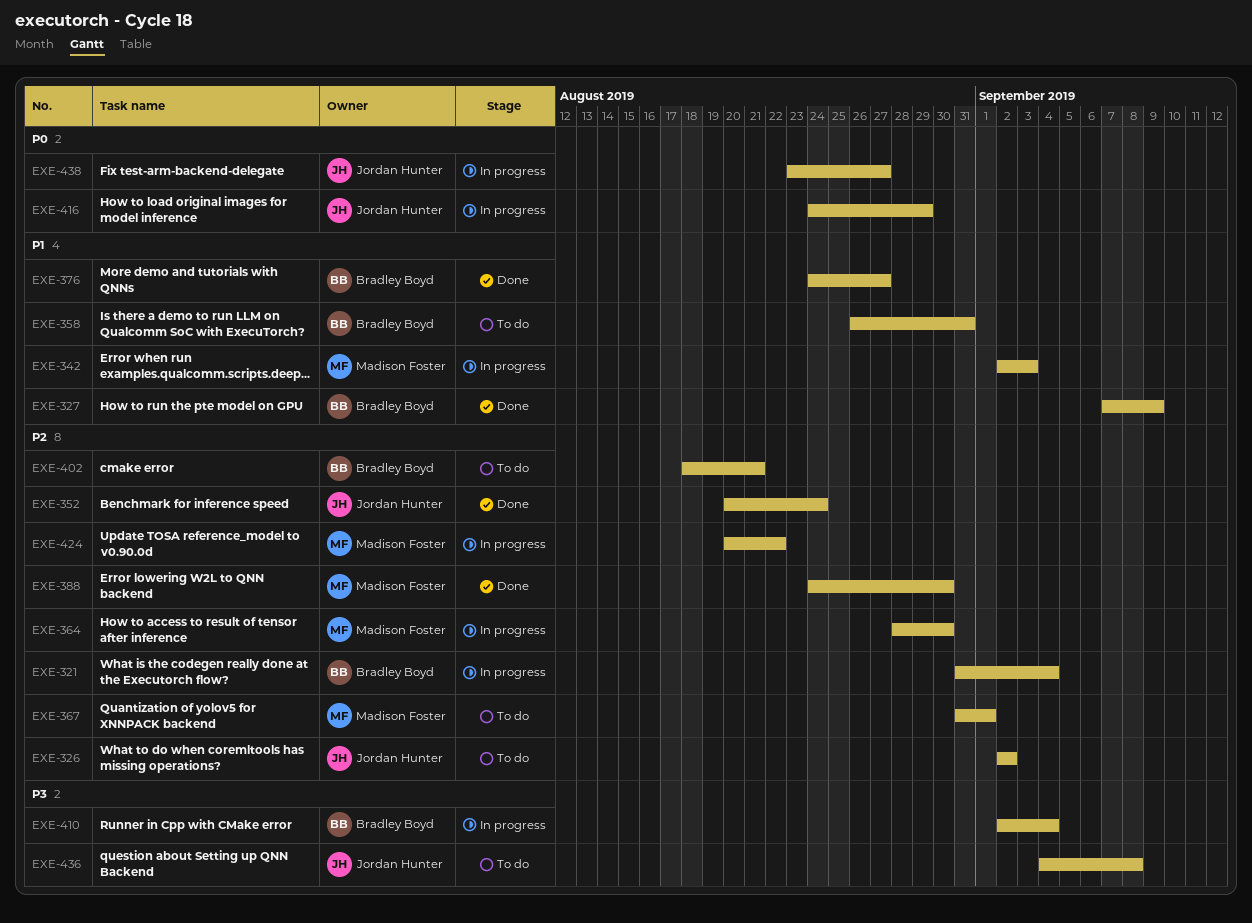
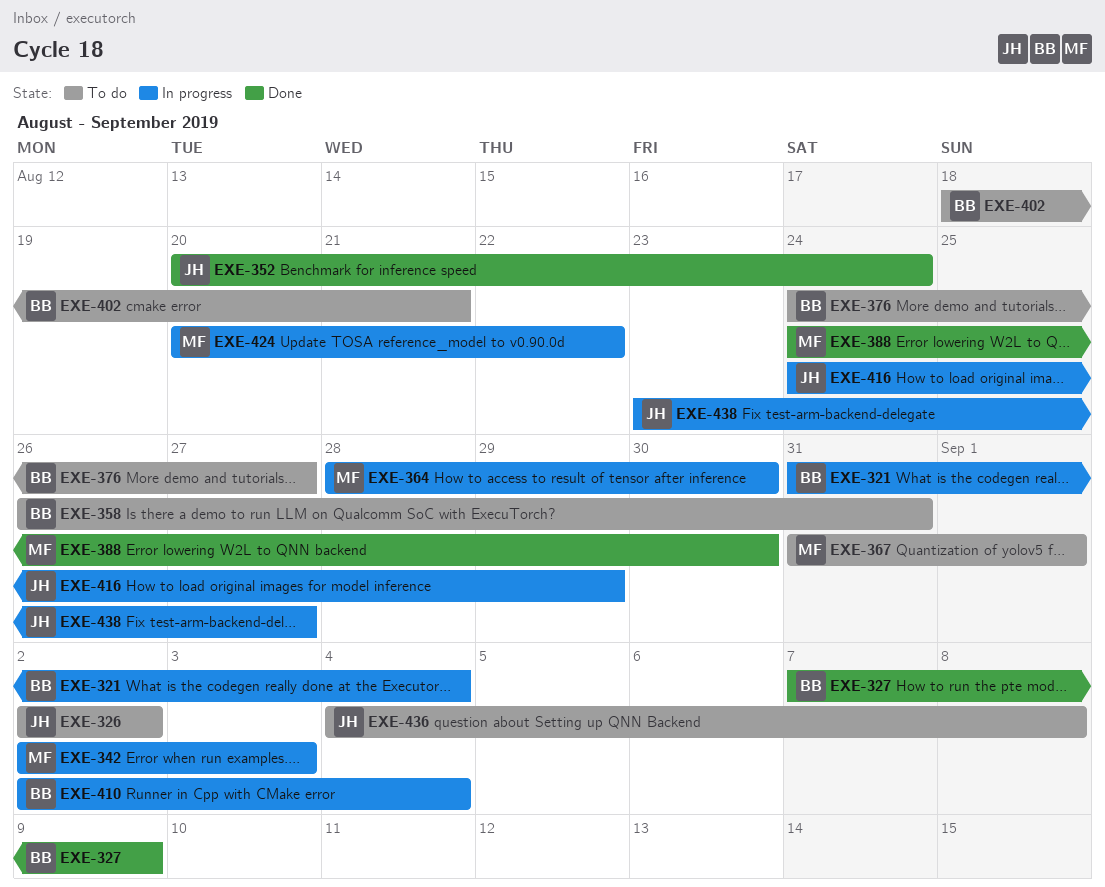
EXE-376, status: Done -> To do

